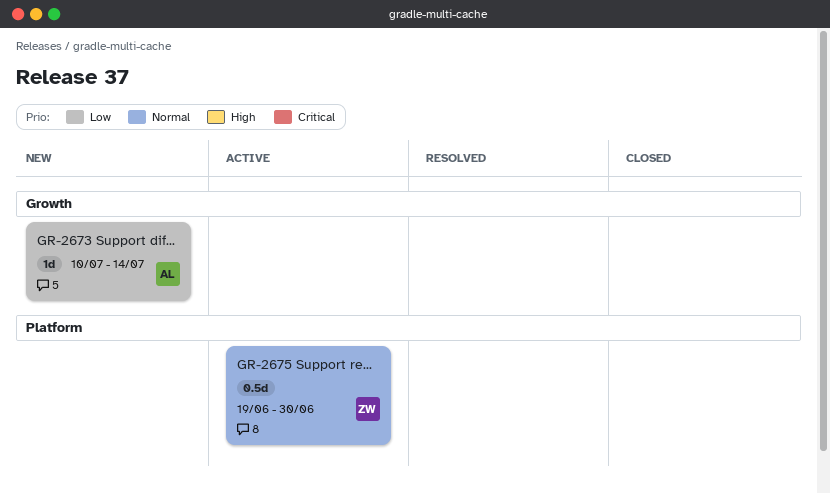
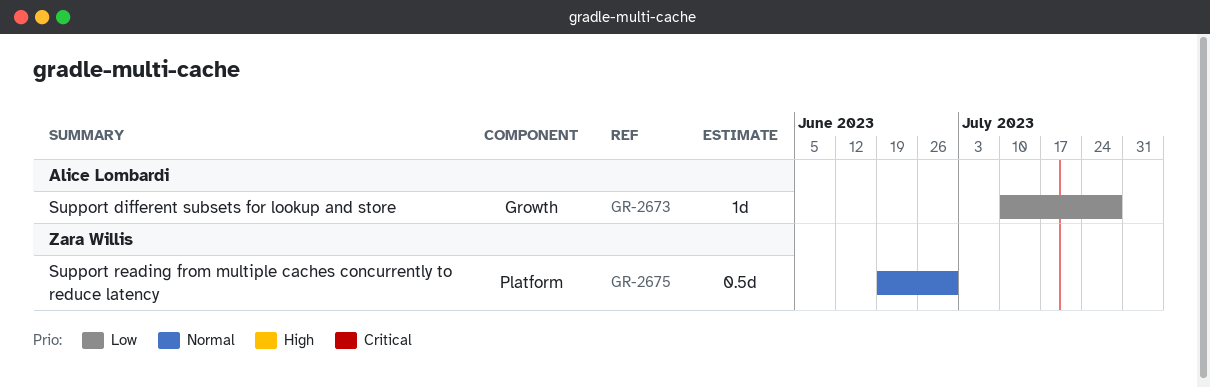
GR-2673, due: Jul 14 -> Jul 28

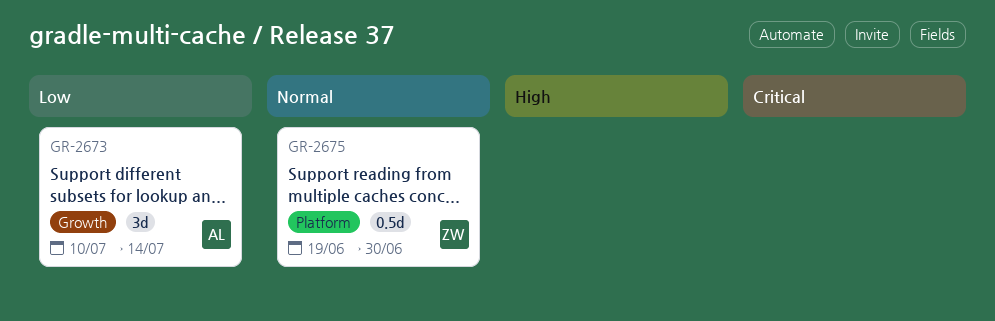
GR-2673, estimate: 1d -> 3d
GR-2673, due: Jul 28 -> Jul 14

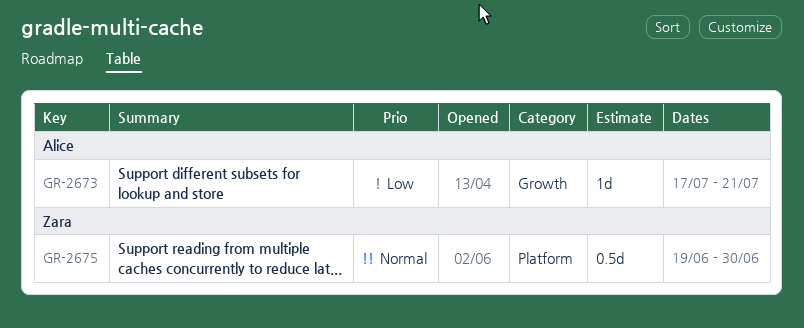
GR-2673, estimate: 3d -> 1d
GR-2673, start: Jul 10 -> Jul 17
GR-2673, due: Jul 14 -> Jul 21

